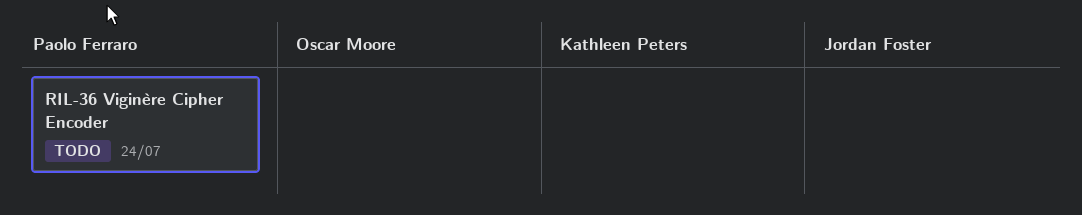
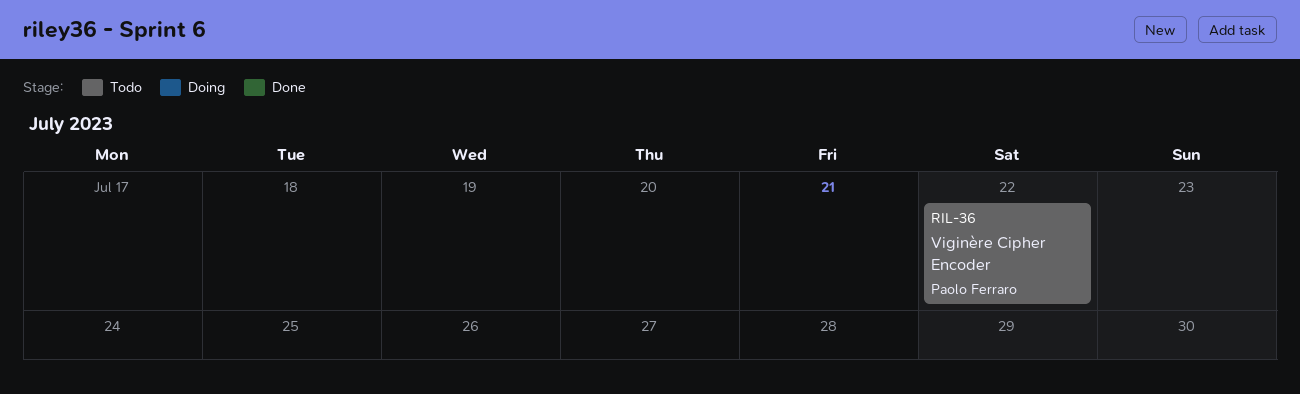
RIL-36, due: Jul 24 -> Jul 22

